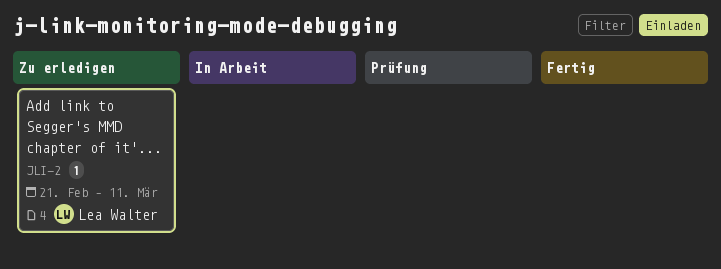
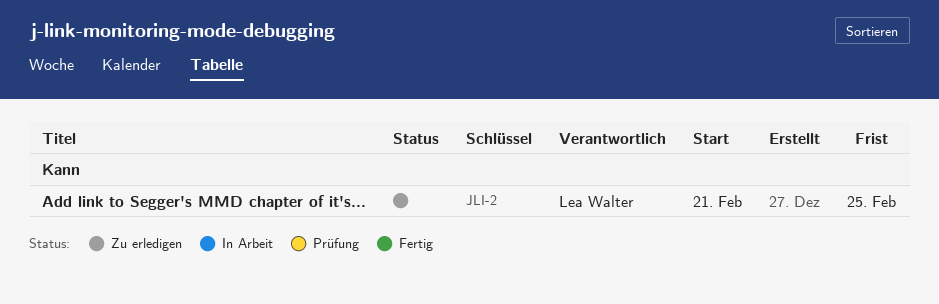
JLI-2, due: Mar 11 -> Feb 25

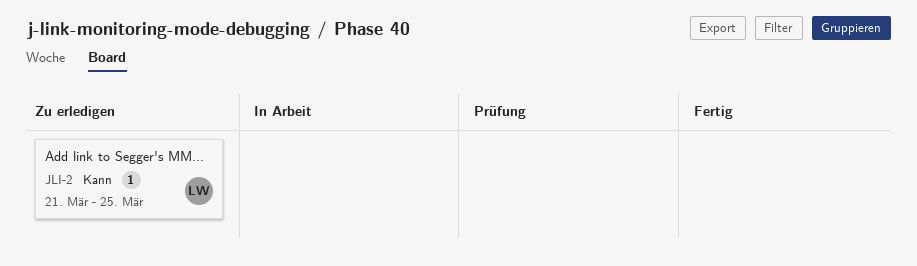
JLI-2, start: Feb 21 -> Mar 21
JLI-2, due: Feb 25 -> Mar 25

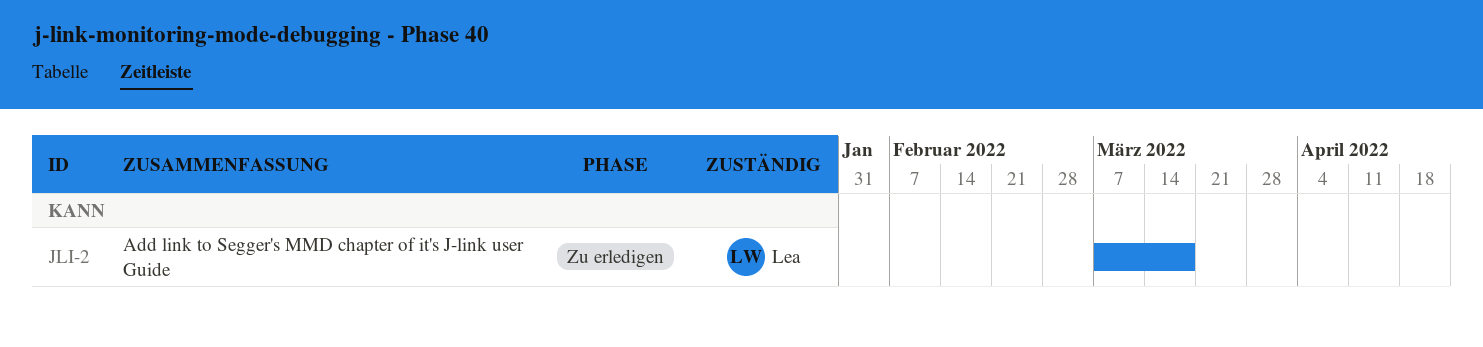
JLI-2, start: Mar 21 -> Mar 7
JLI-2, due: Mar 25 -> Mar 18

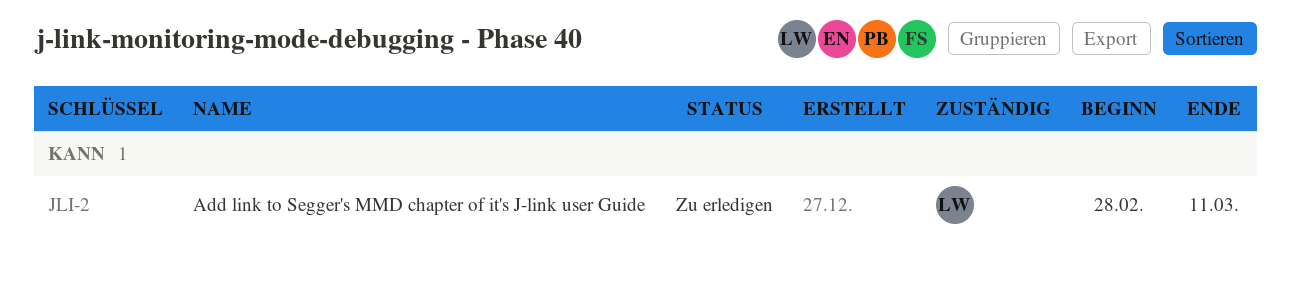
JLI-2, start: Mar 7 -> Feb 28
JLI-2, due: Mar 18 -> Mar 11

